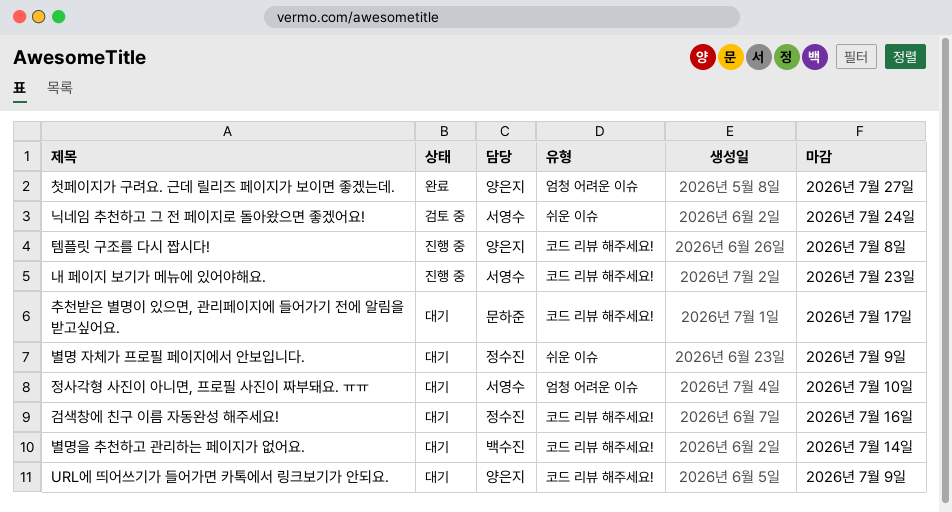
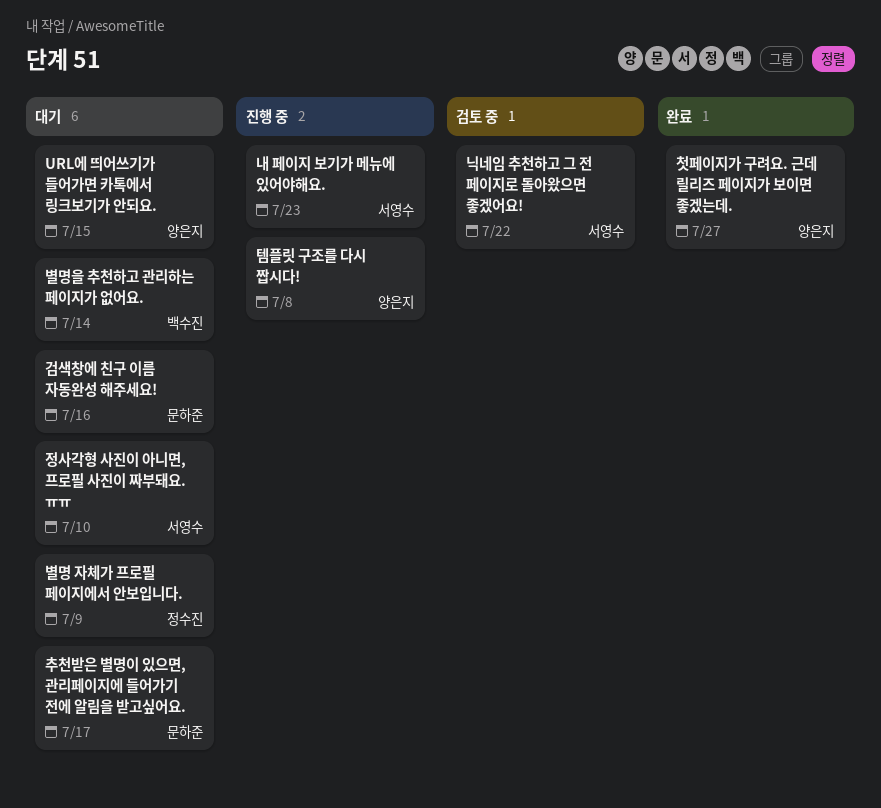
URL에 띄어쓰기가 들어가면 카톡에서 링크보기가 안되요., due: Jul 9 -> Jul 15
검색창에 친구 이름 자동완성 해주세요!, owner: 정수진 -> 문하준
닉네임 추천하고 그 전 페이지로 돌아왔으면 좋겠어요!, due: Jul 24 -> Jul 22

